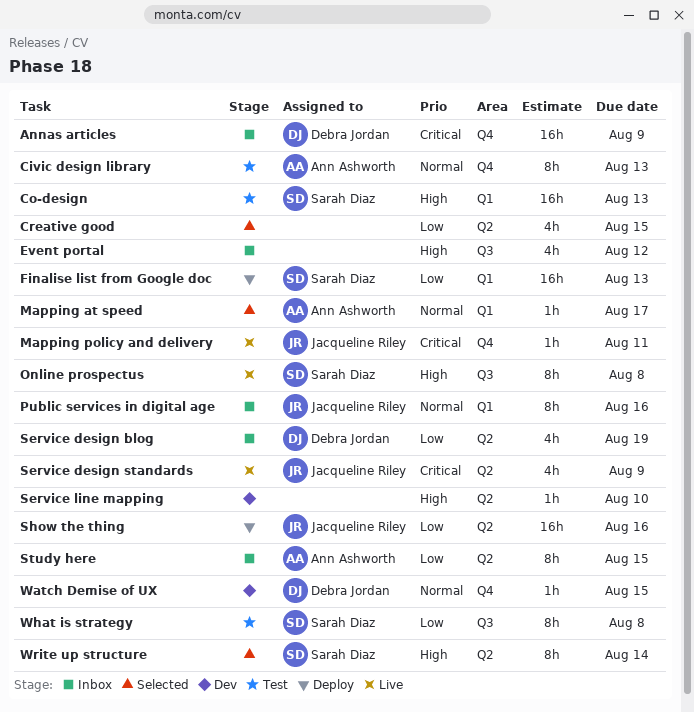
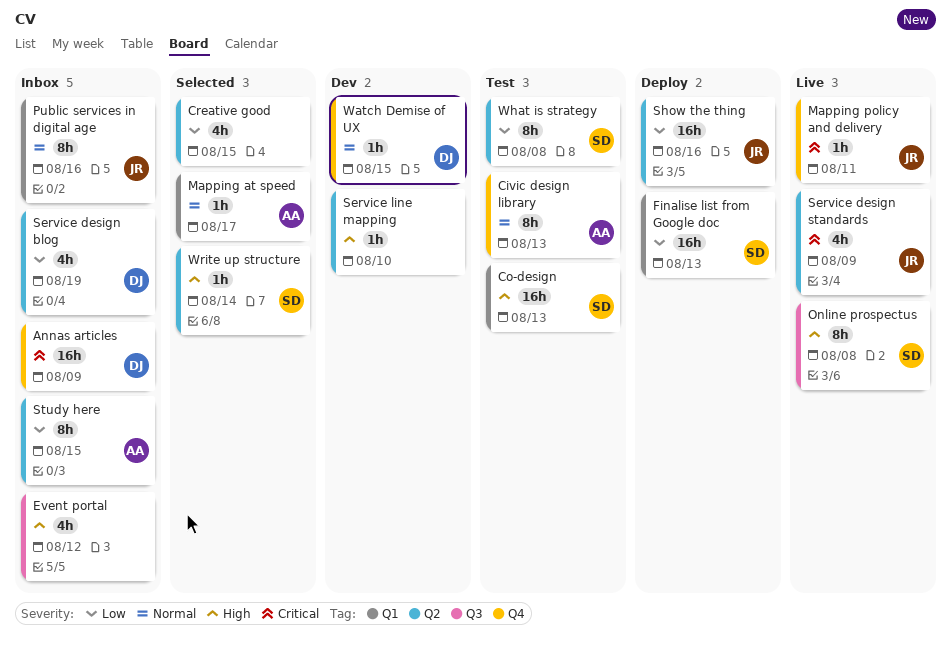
What is strategy, label: Q3 -> Q2
Write up structure, estimate: 8h -> 1h

